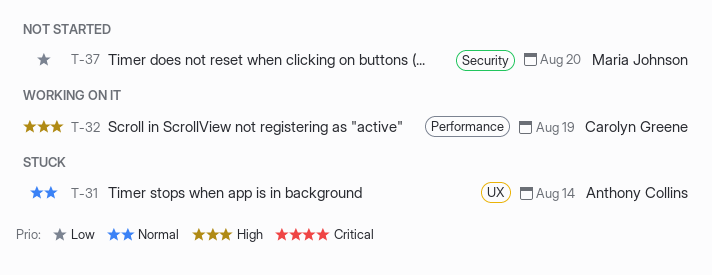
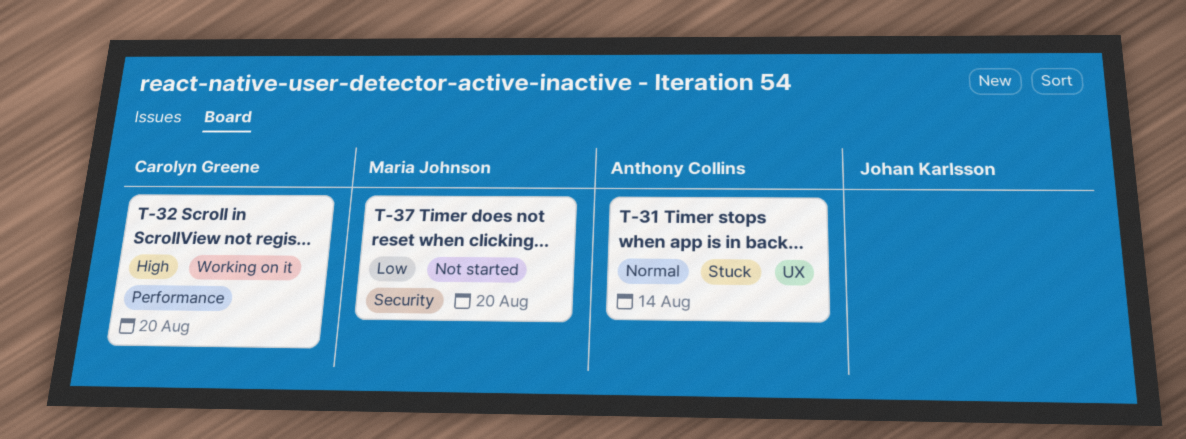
T-32, due: Aug 19 -> Aug 20

